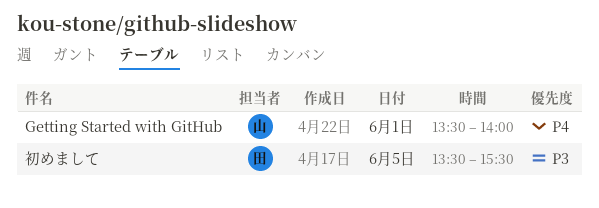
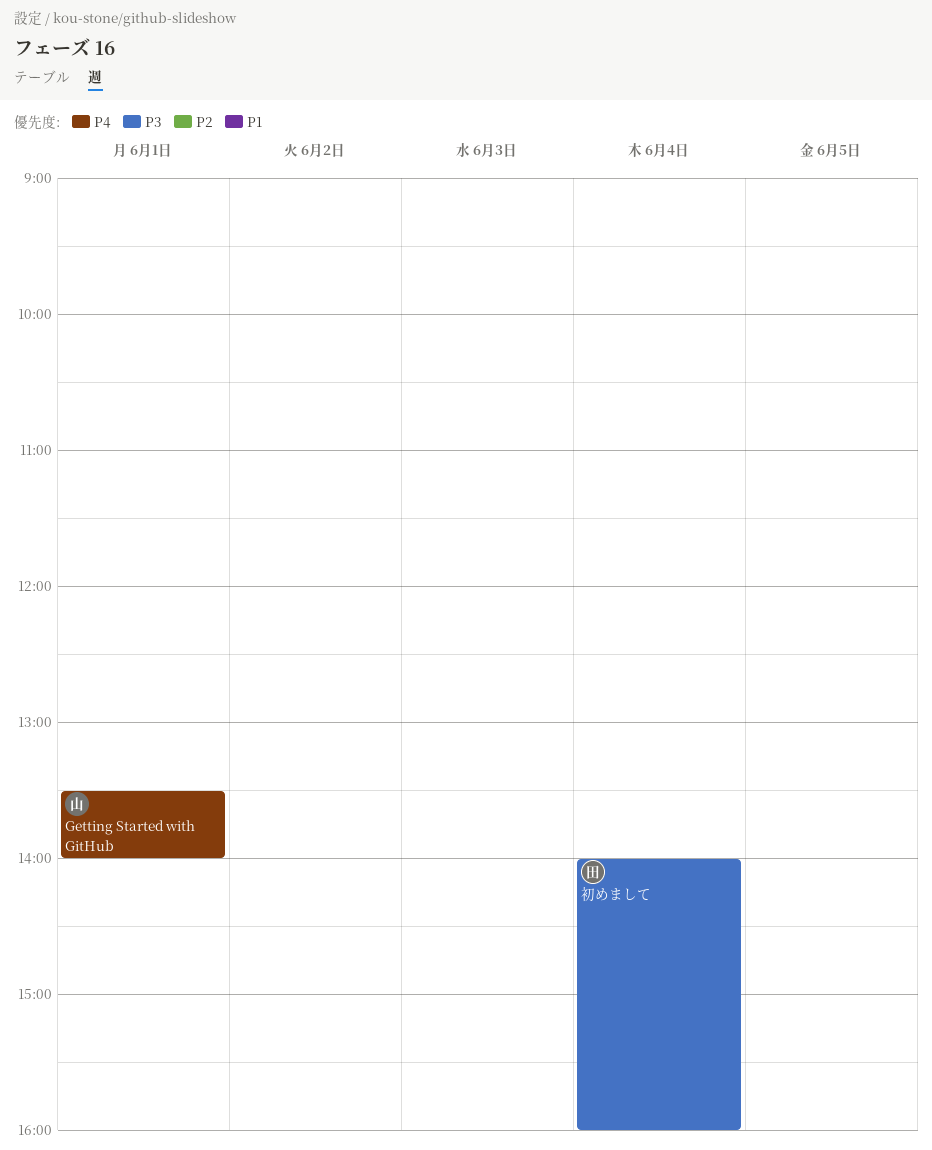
初めまして, day: Jun 5 -> Jun 4
初めまして, begins: 13:30 -> 14:00
初めまして, ends: 15:30 -> 16:00

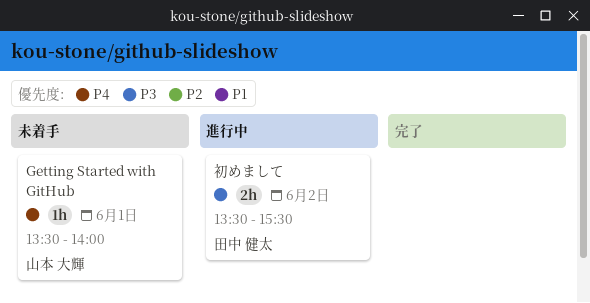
初めまして, day: Jun 4 -> Jun 2
初めまして, begins: 14:00 -> 13:30
初めまして, ends: 16:00 -> 15:30

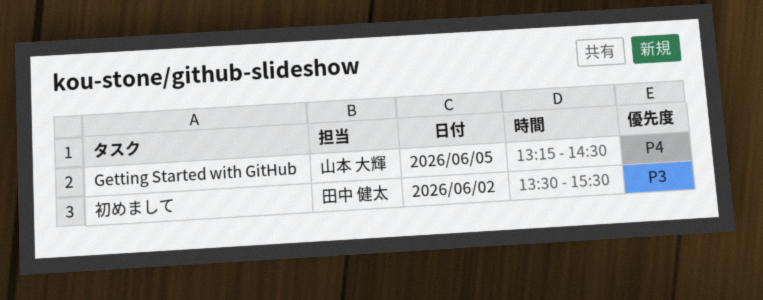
Getting Started with GitHub, day: Jun 1 -> Jun 5
Getting Started with GitHub, begins: 13:30 -> 13:15
Getting Started with GitHub, ends: 14:00 -> 14:30

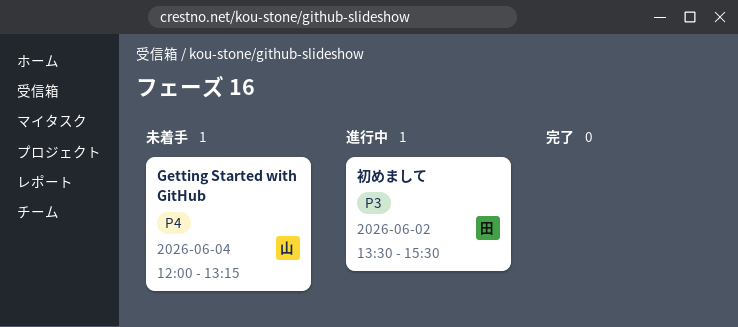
Getting Started with GitHub, day: Jun 5 -> Jun 4
Getting Started with GitHub, begins: 13:15 -> 12:00
Getting Started with GitHub, ends: 14:30 -> 13:15

